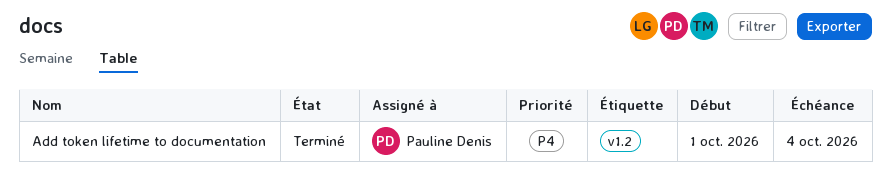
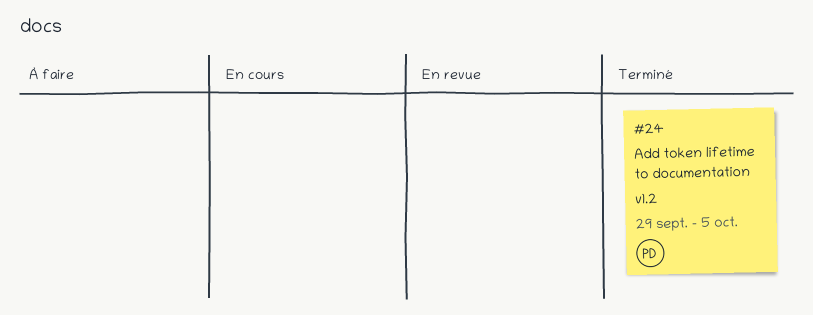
Add token lifetime to documentation, start: Oct 1 -> Sep 29
Add token lifetime to documentation, due: Oct 4 -> Oct 5

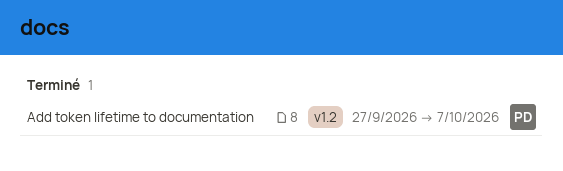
Add token lifetime to documentation, start: Sep 29 -> Sep 27
Add token lifetime to documentation, due: Oct 5 -> Oct 7

